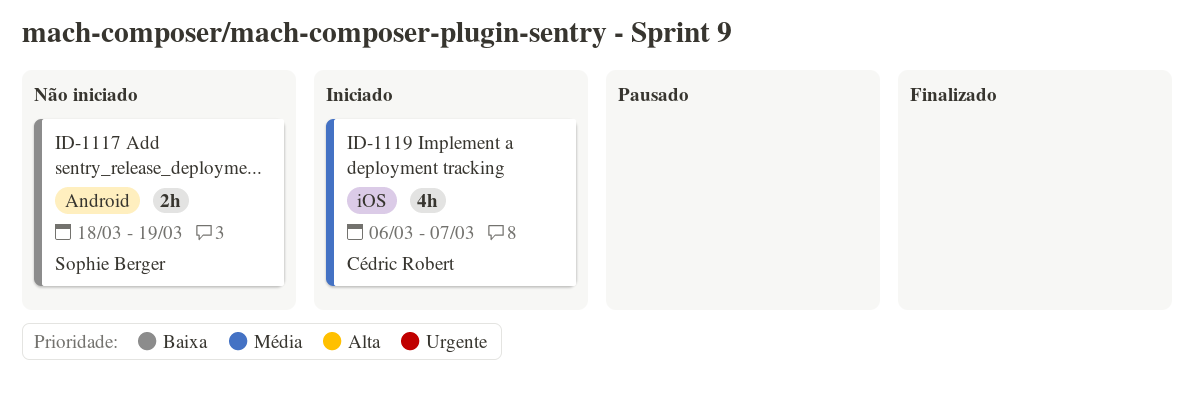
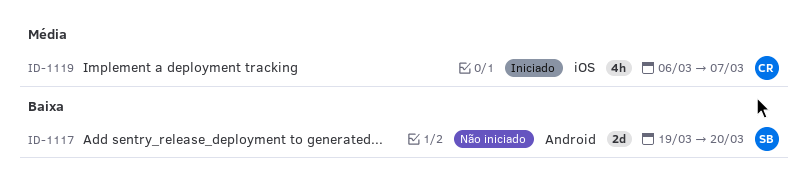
ID-1117, estimate: 2h -> 2d
ID-1117, start: Mar 18 -> Mar 19
ID-1117, due: Mar 19 -> Mar 20

